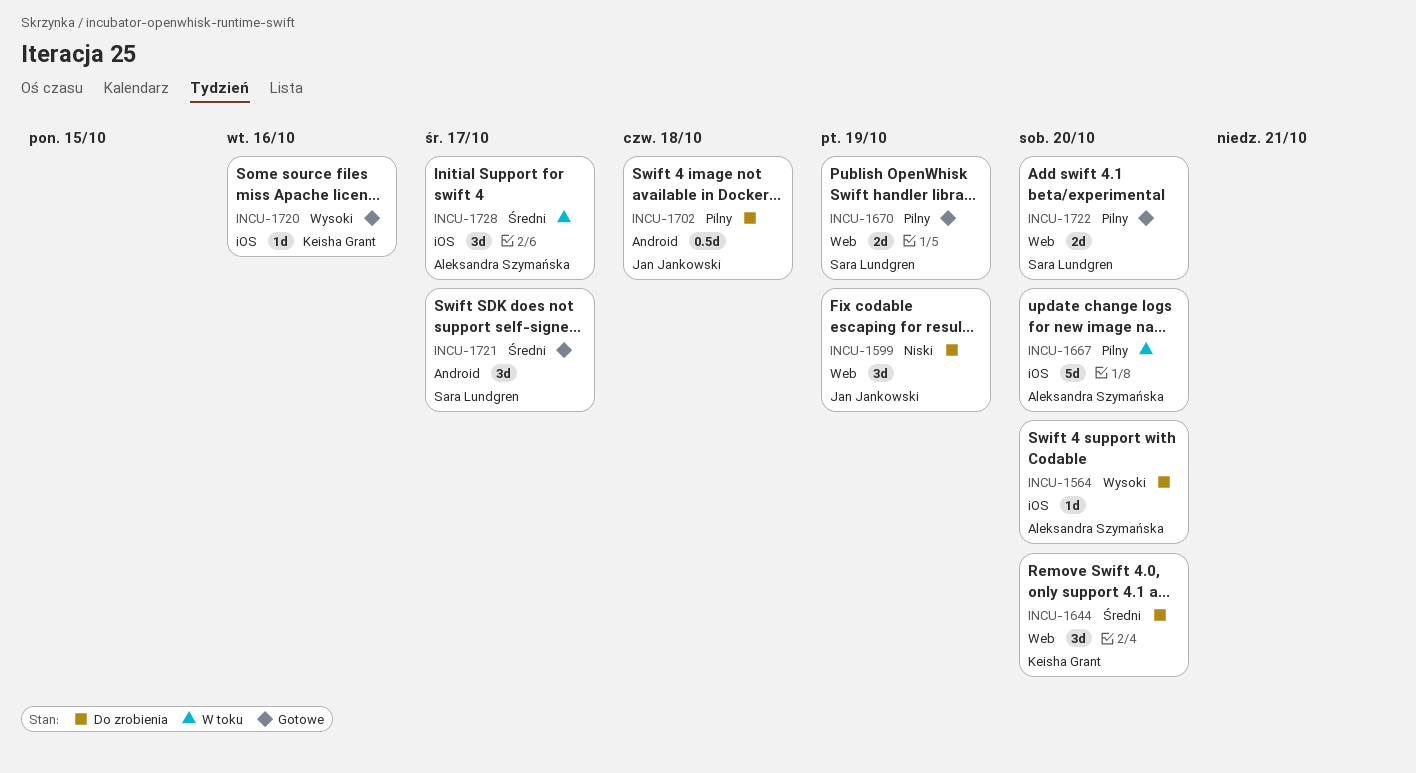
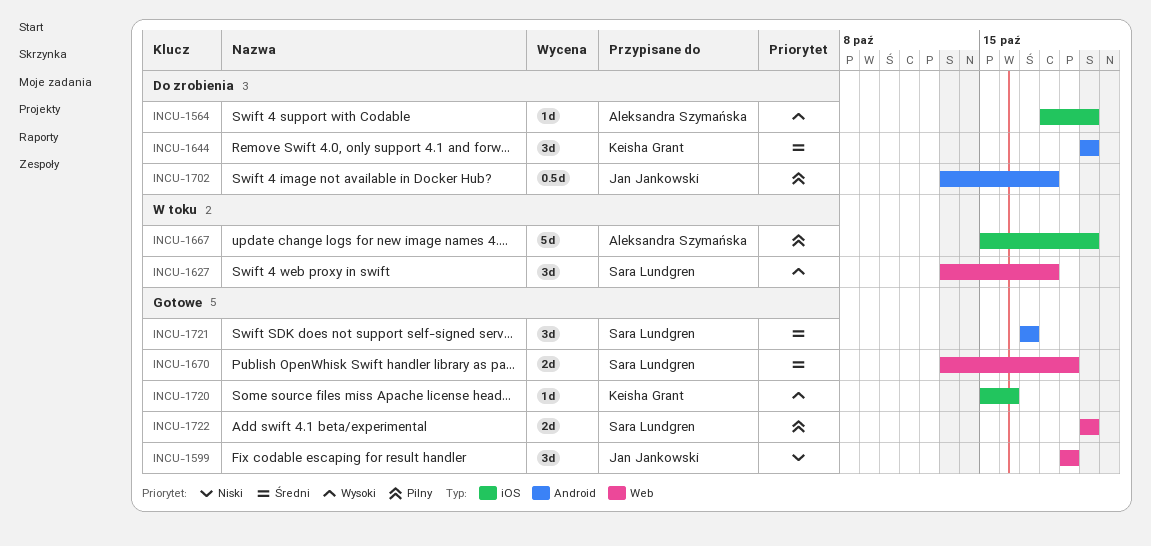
INCU-1599, status: Do zrobienia -> Gotowe
INCU-1627: none -> present
INCU-1644, label: Web -> Android
INCU-1670, priority: Pilny -> Średni
INCU-1728: present -> none

